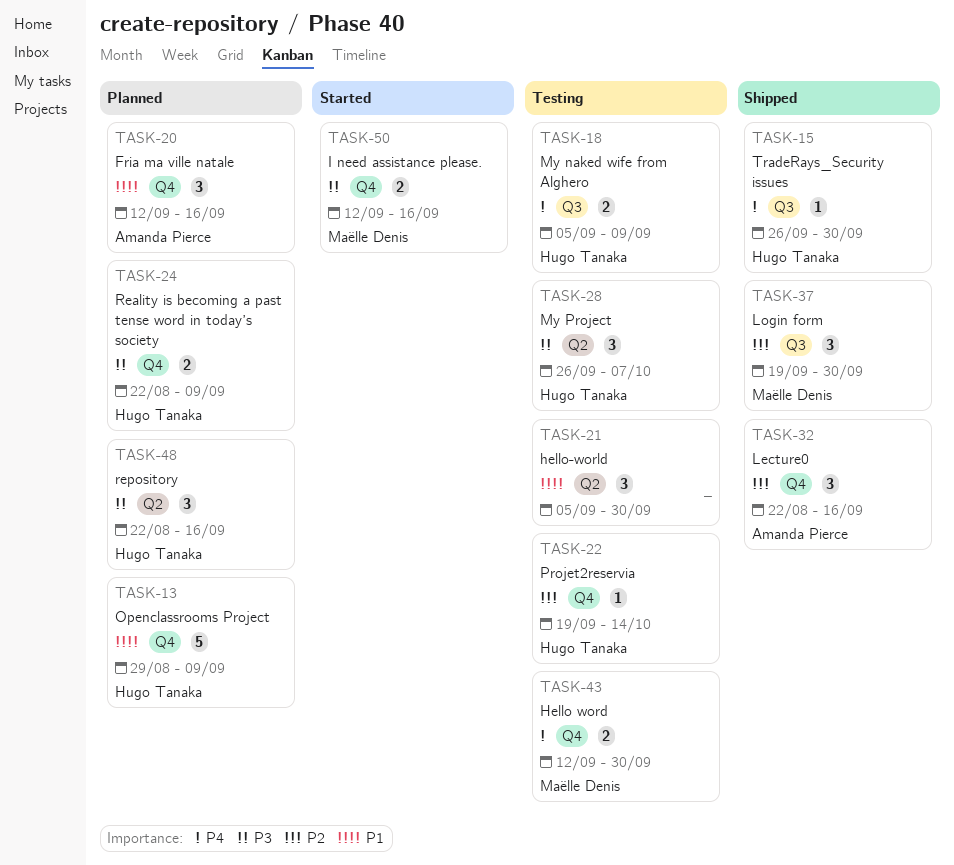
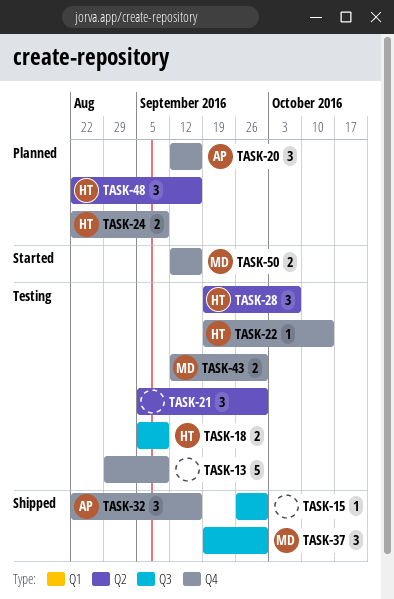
TASK-13, status: Planned -> Testing
TASK-13, owner: Hugo Tanaka -> none
TASK-15, owner: Hugo Tanaka -> none
TASK-28, start: Sep 26 -> Sep 19

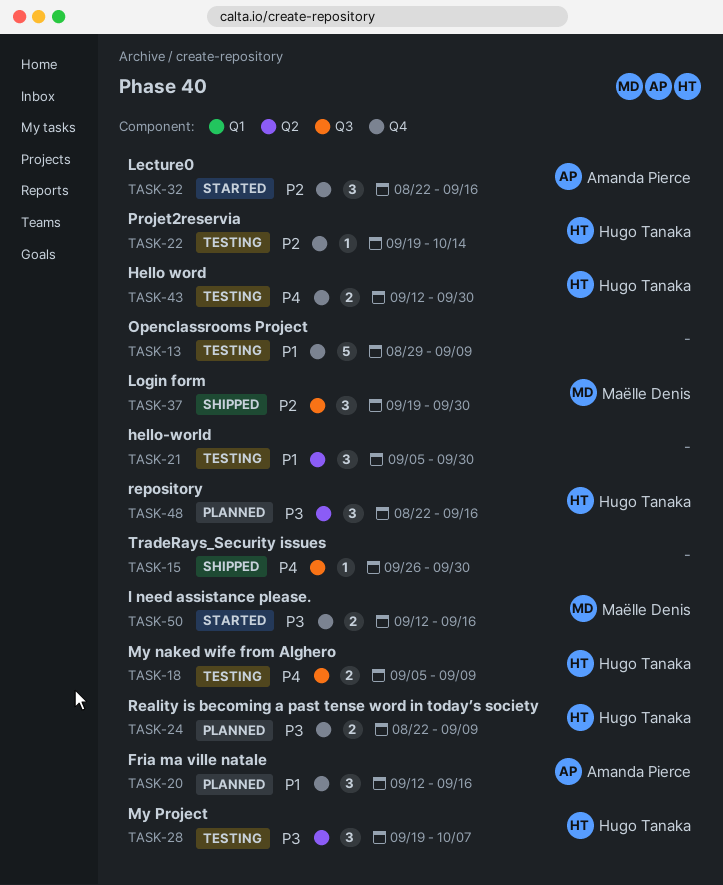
TASK-32, status: Shipped -> Started
TASK-43, owner: Maëlle Denis -> Hugo Tanaka

